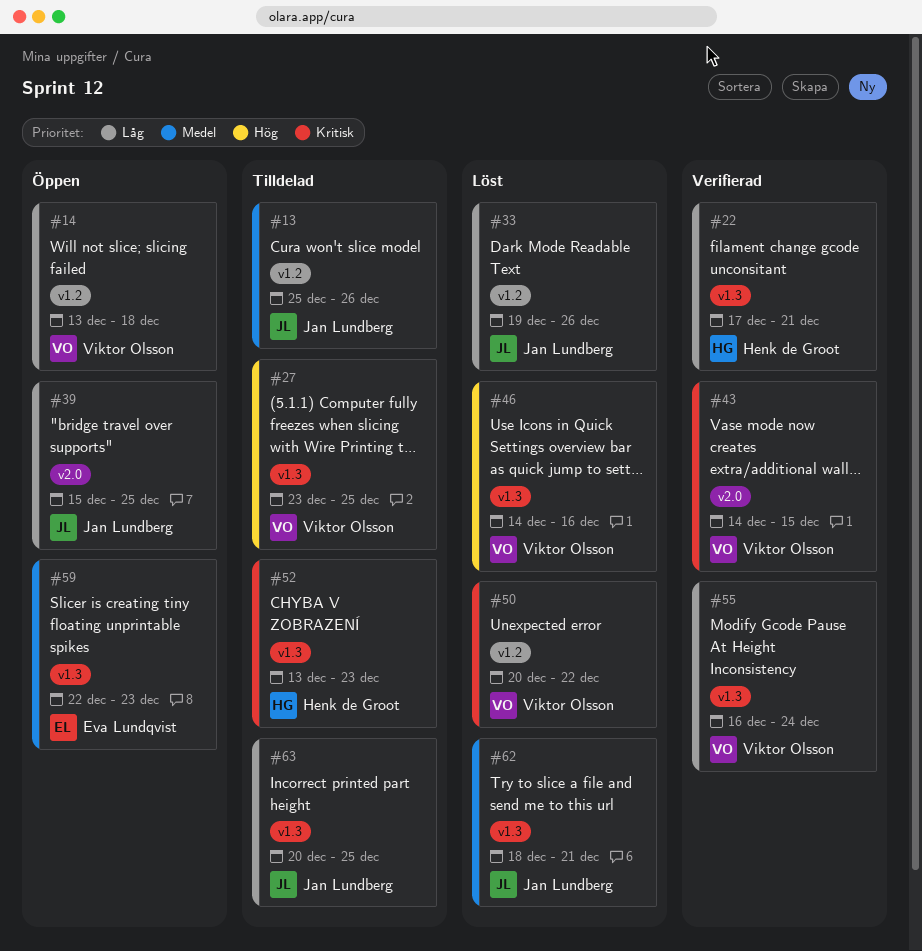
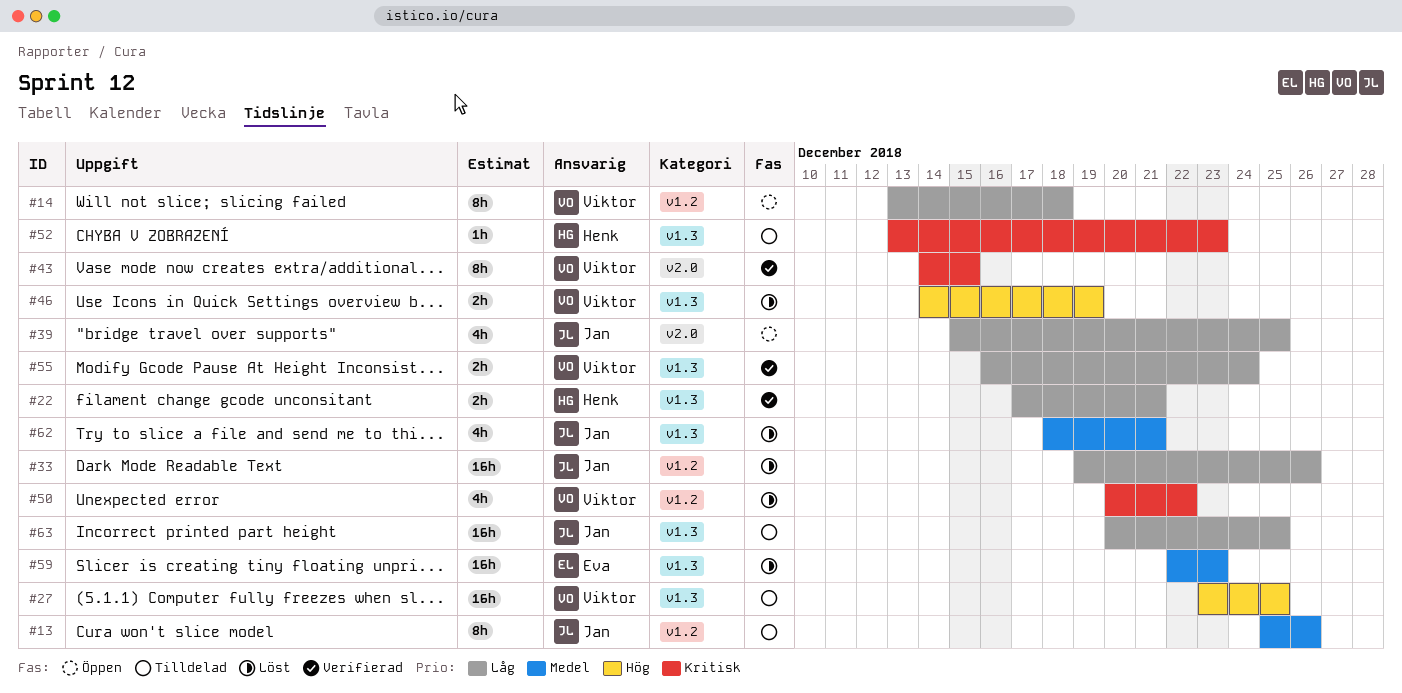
#46, due: Dec 16 -> Dec 19
#59, status: Öppen -> Löst

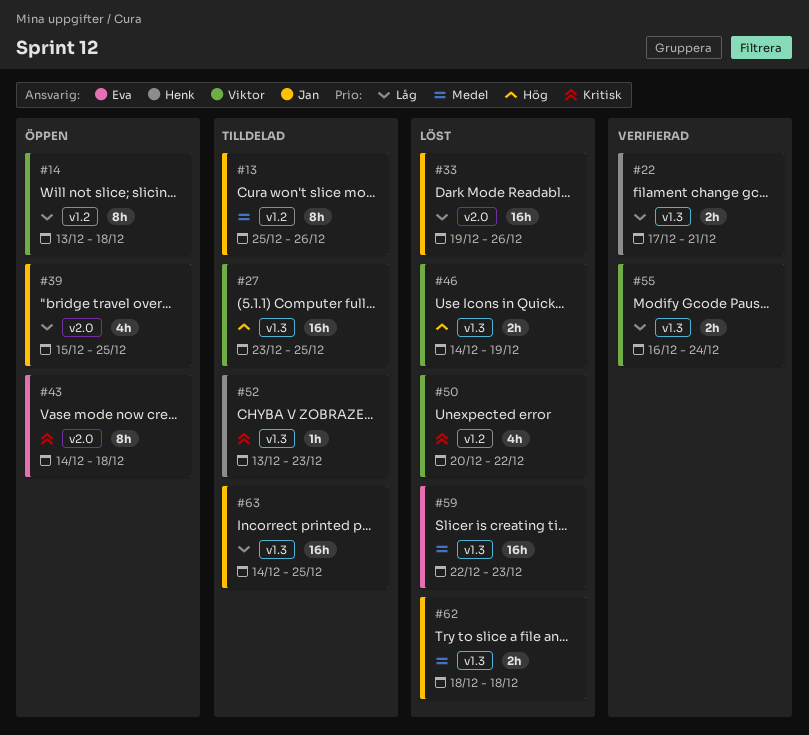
#33, label: v1.2 -> v2.0
#43, status: Verifierad -> Öppen
#43, owner: Viktor -> Eva
#43, due: Dec 15 -> Dec 18
#62, estimate: 4h -> 2h
#62, due: Dec 21 -> Dec 18
#63, start: Dec 20 -> Dec 14

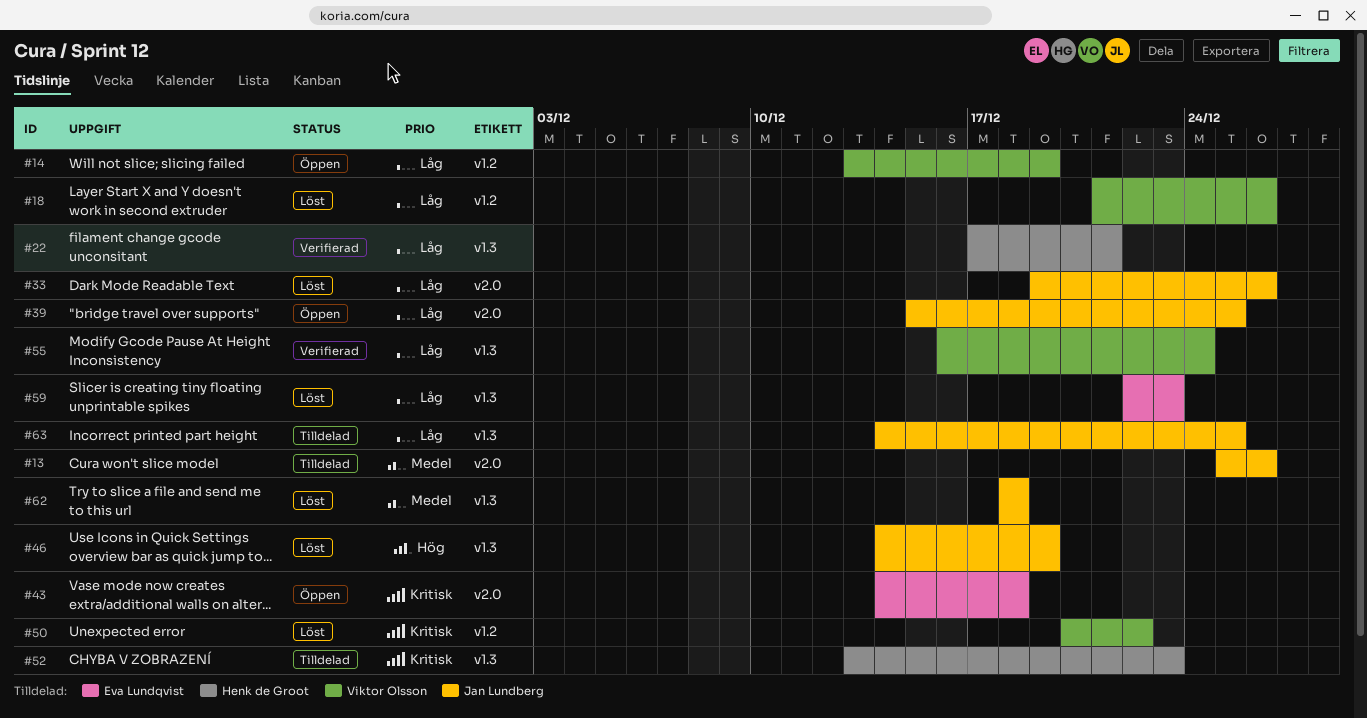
#13, label: v1.2 -> v2.0
#14, due: Dec 18 -> Dec 19
#18: none -> present
#27: present -> none
#46, owner: Viktor Olsson -> Jan Lundberg
#59, priority: Medel -> Låg

